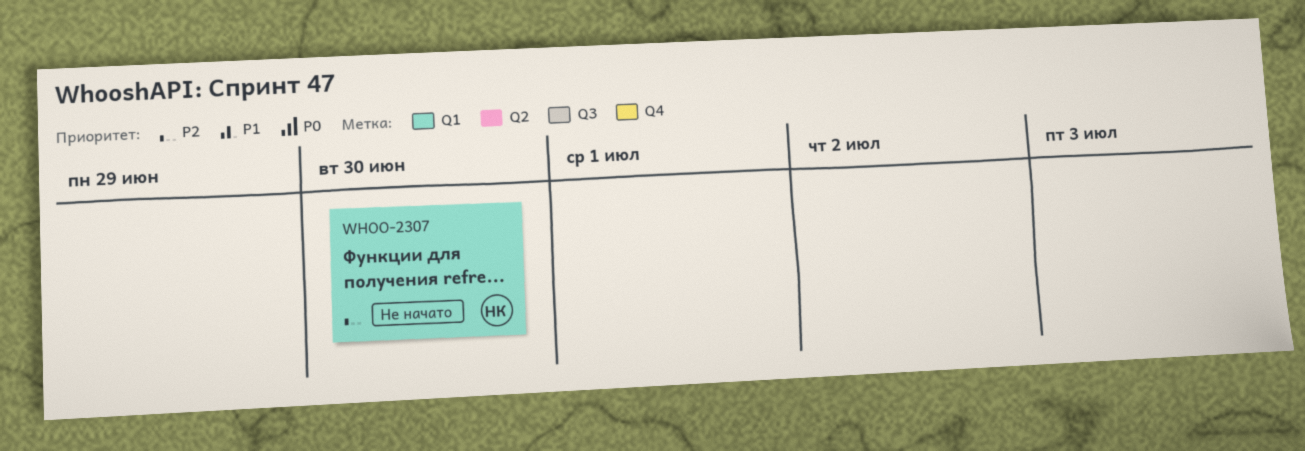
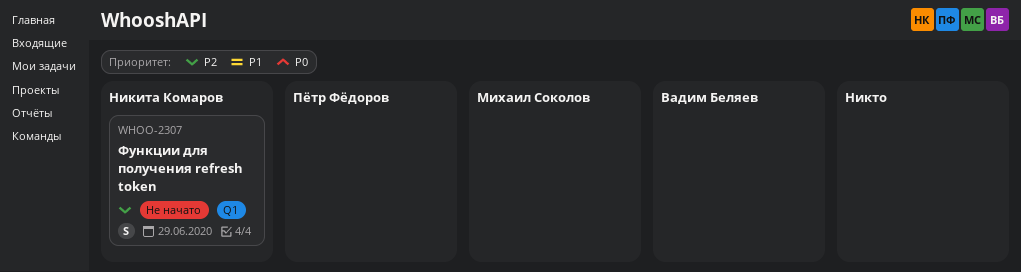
WHOO-2307, due: Jun 30 -> Jun 29

